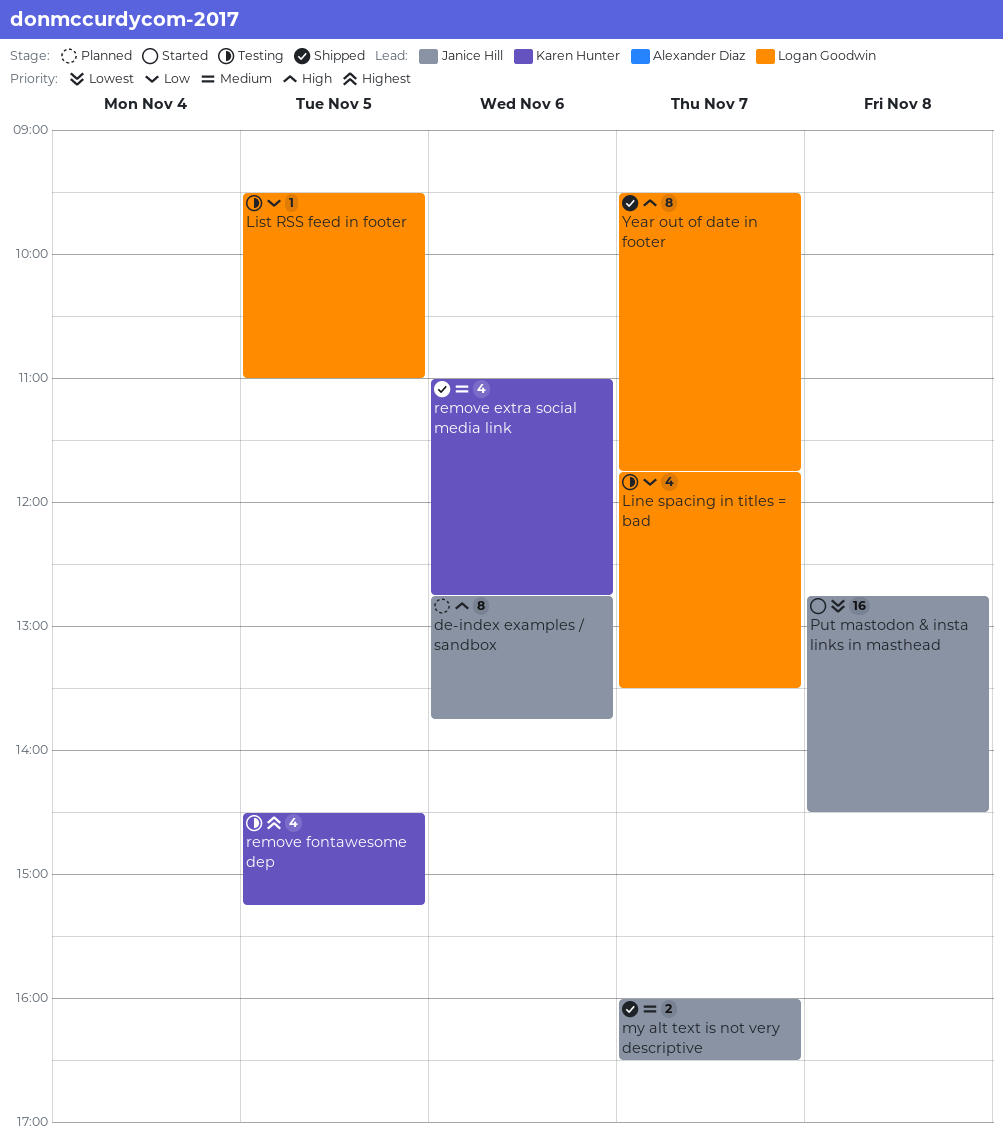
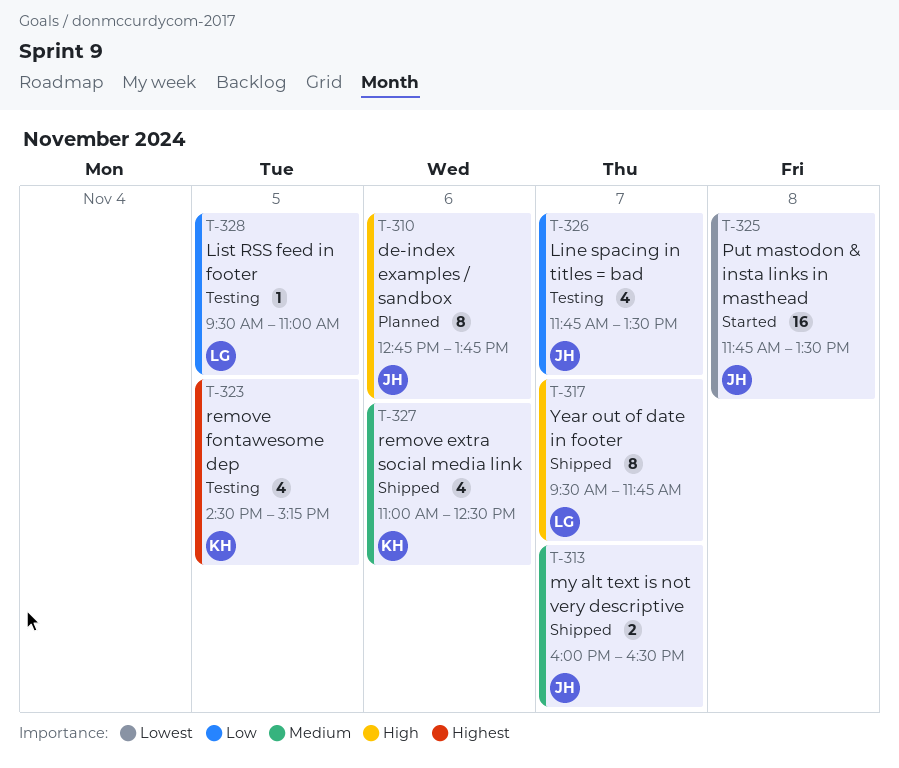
Line spacing in titles = bad, owner: Logan Goodwin -> Janice Hill
Put mastodon & insta links in masthead, begins: 12:45 -> 11:45
Put mastodon & insta links in masthead, ends: 14:30 -> 13:30
remove extra social media link, ends: 12:45 -> 12:30

